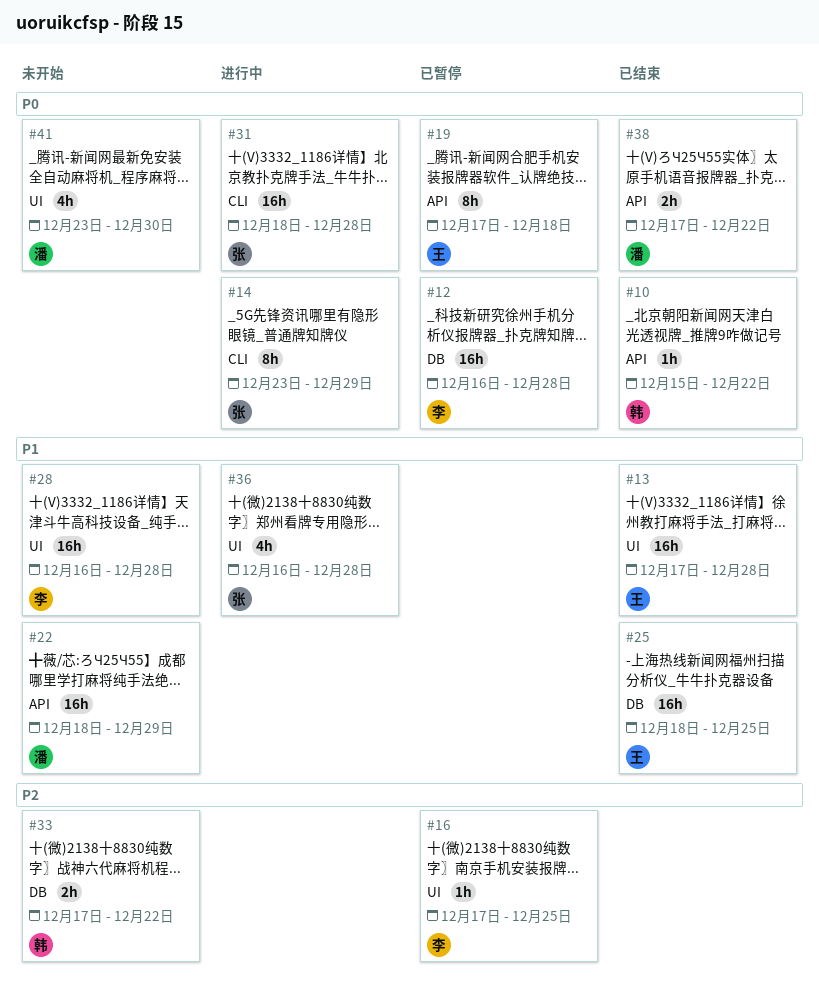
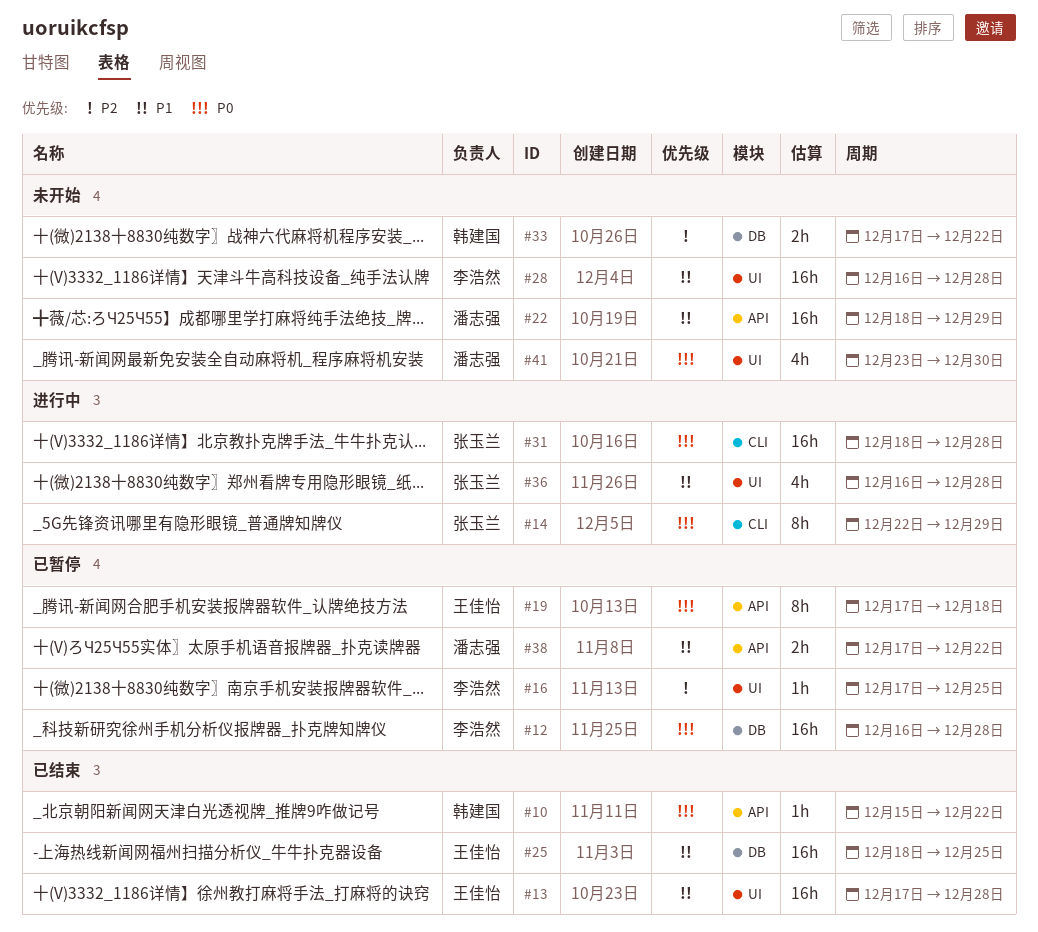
#14, start: Dec 23 -> Dec 22
#38, status: 已结束 -> 已暂停
#38, priority: P0 -> P1

